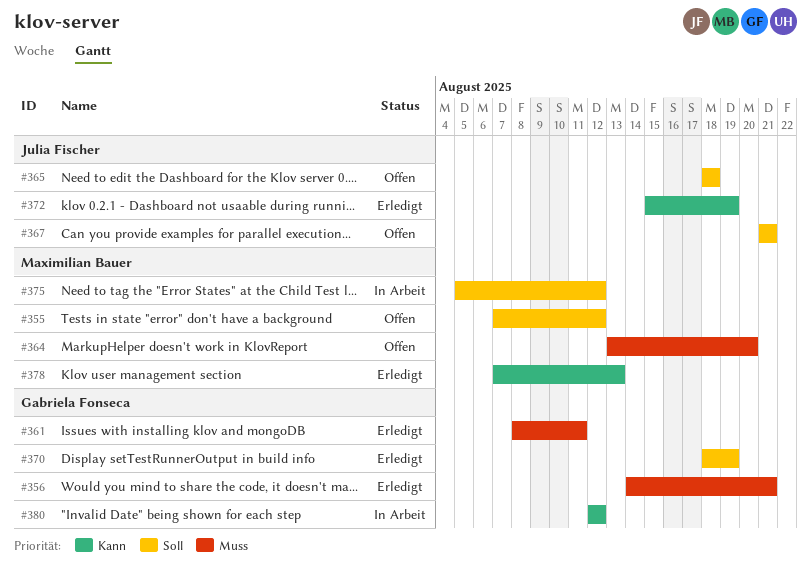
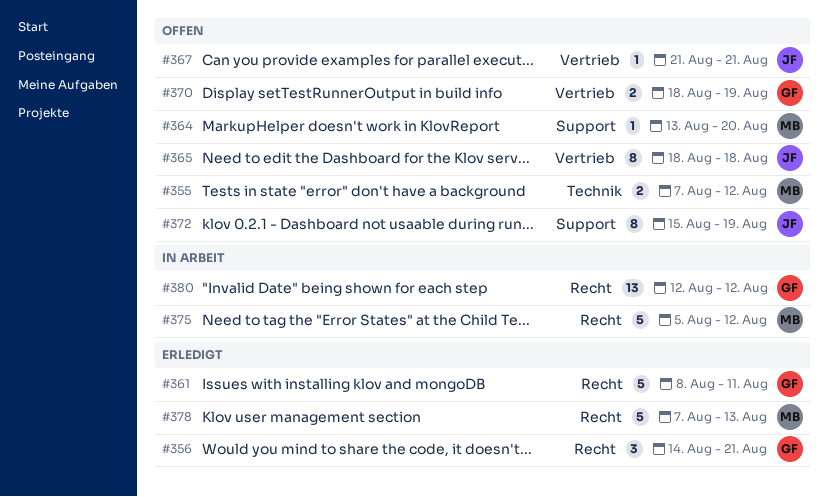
#370, status: Erledigt -> Offen
#372, status: Erledigt -> Offen

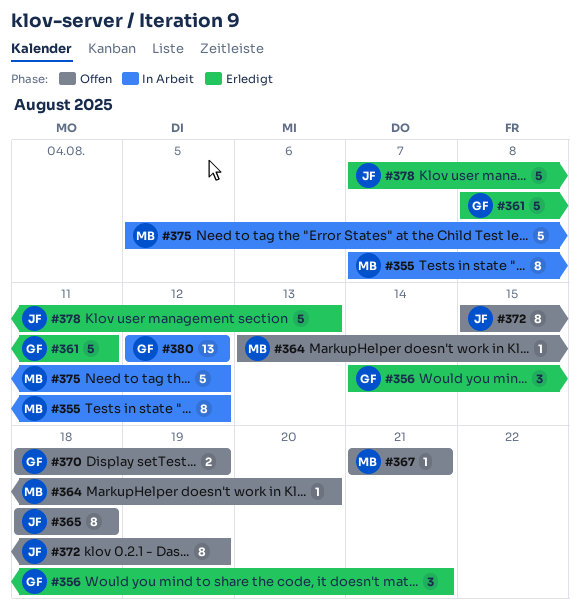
#355, status: Offen -> In Arbeit
#355, estimate: 2 -> 8
#367, owner: JF -> MB
#378, owner: MB -> JF

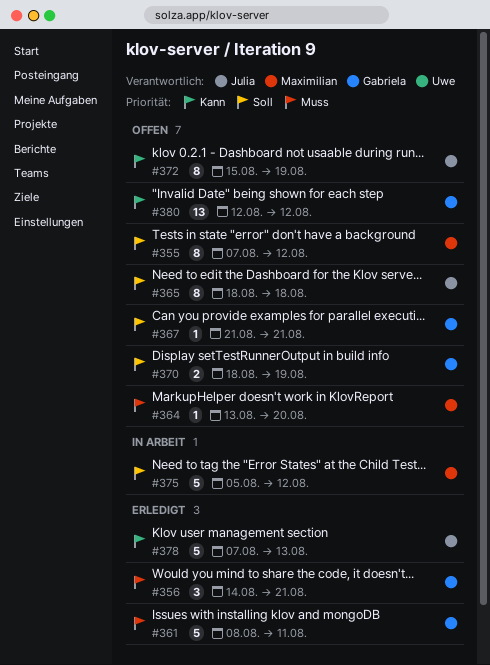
#355, status: In Arbeit -> Offen
#367, owner: Maximilian -> Gabriela
#380, status: In Arbeit -> Offen

